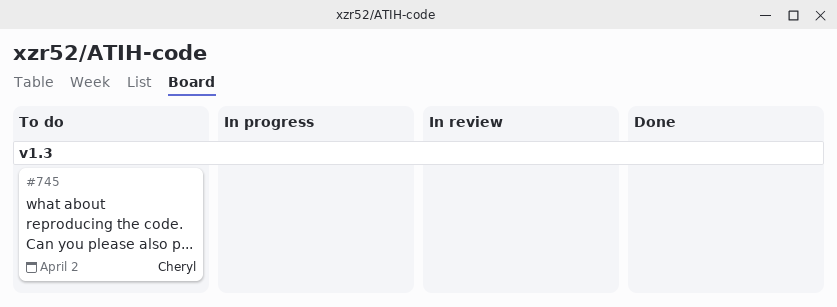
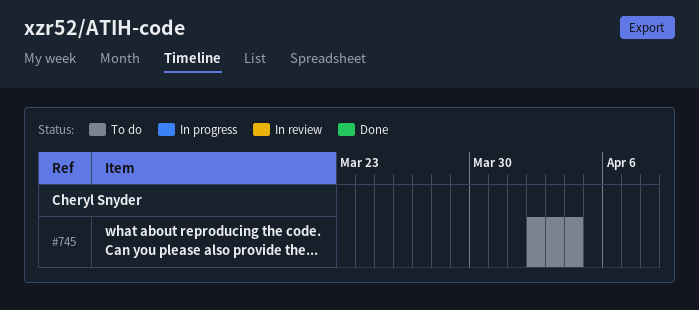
#745, due: Apr 2 -> Apr 4

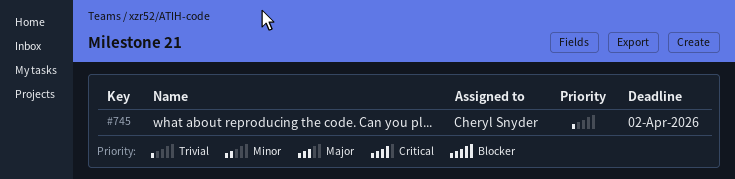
#745, due: Apr 4 -> Apr 2

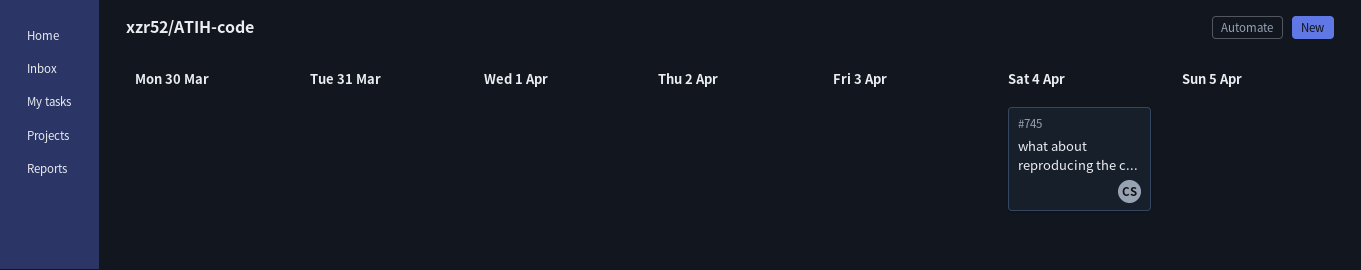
#745, due: Apr 2 -> Apr 4

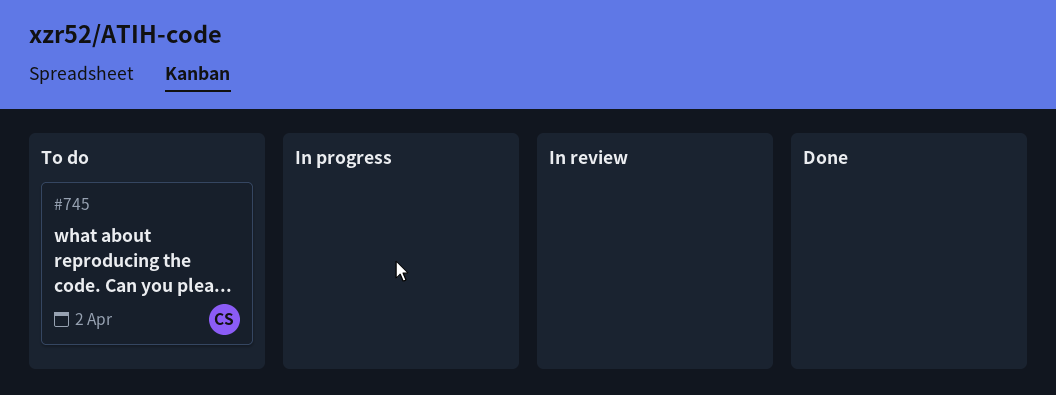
#745, due: Apr 4 -> Apr 2

